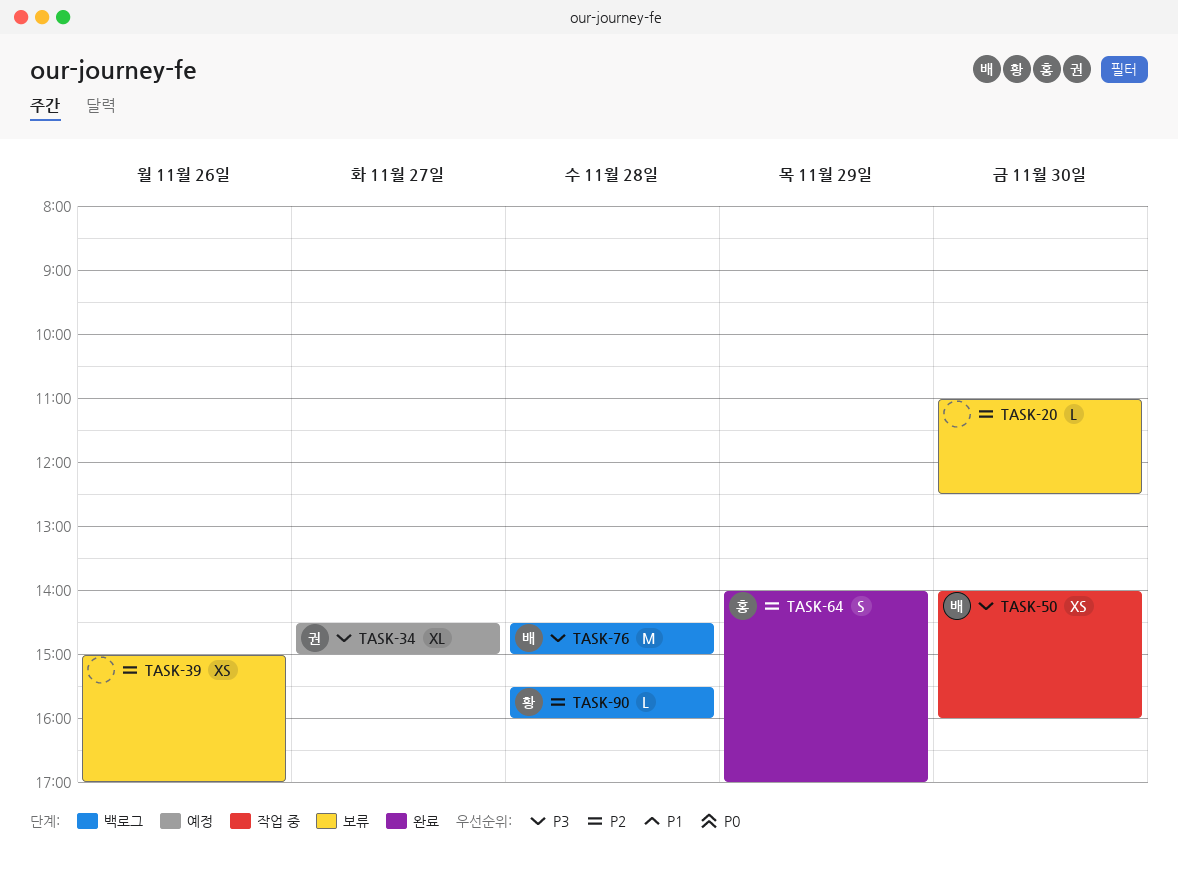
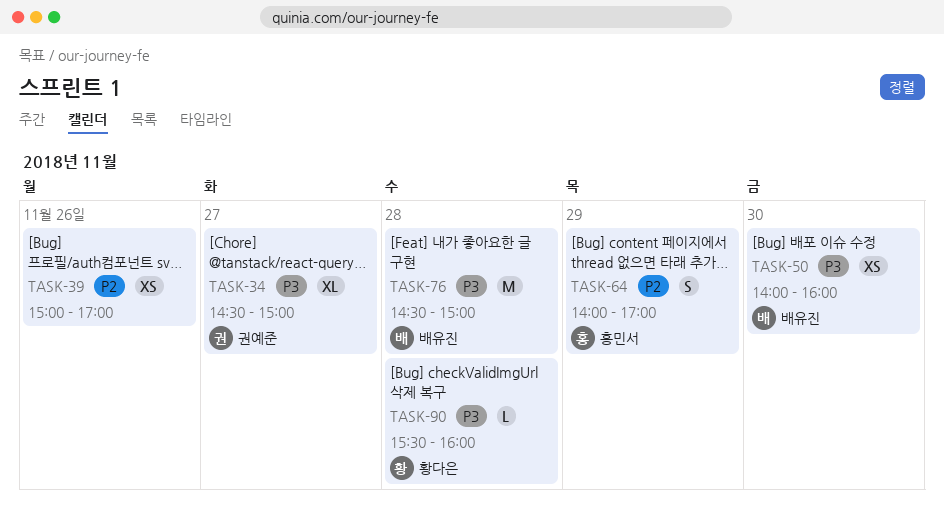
TASK-20: present -> none
TASK-90, priority: P2 -> P3

